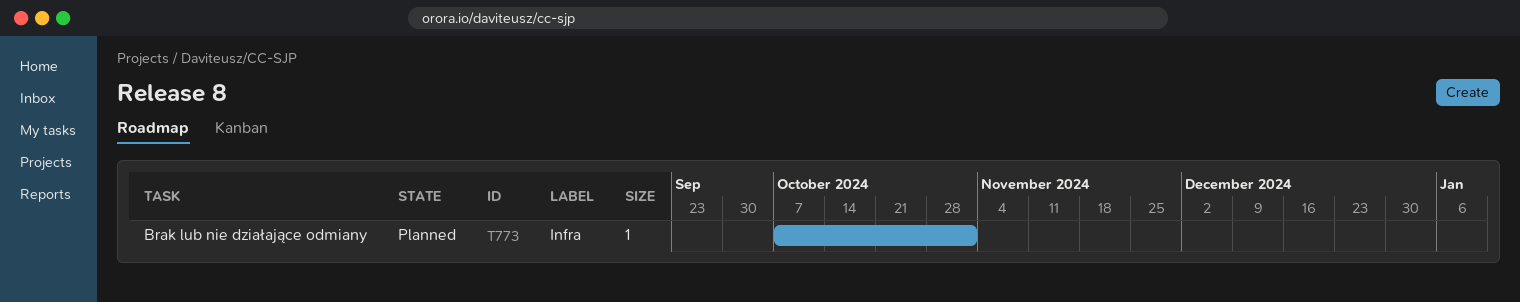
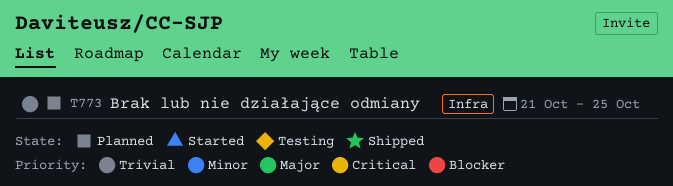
T773, start: Oct 7 -> Oct 21
T773, due: Nov 1 -> Oct 25

